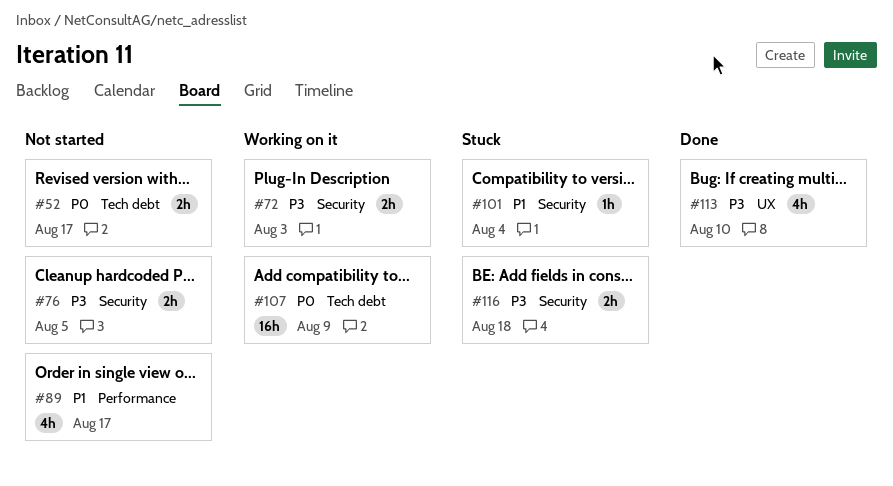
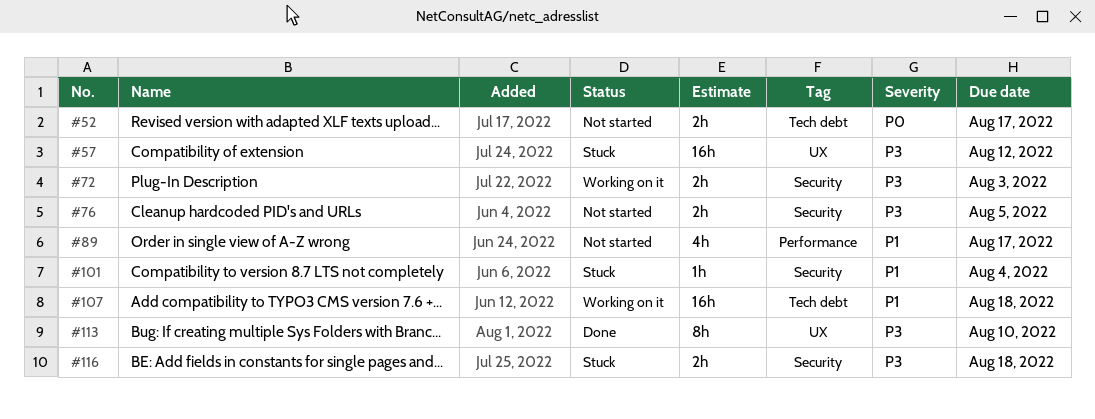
#57: none -> present
#107, priority: P0 -> P1
#107, due: Aug 9 -> Aug 18
#113, estimate: 4h -> 8h

